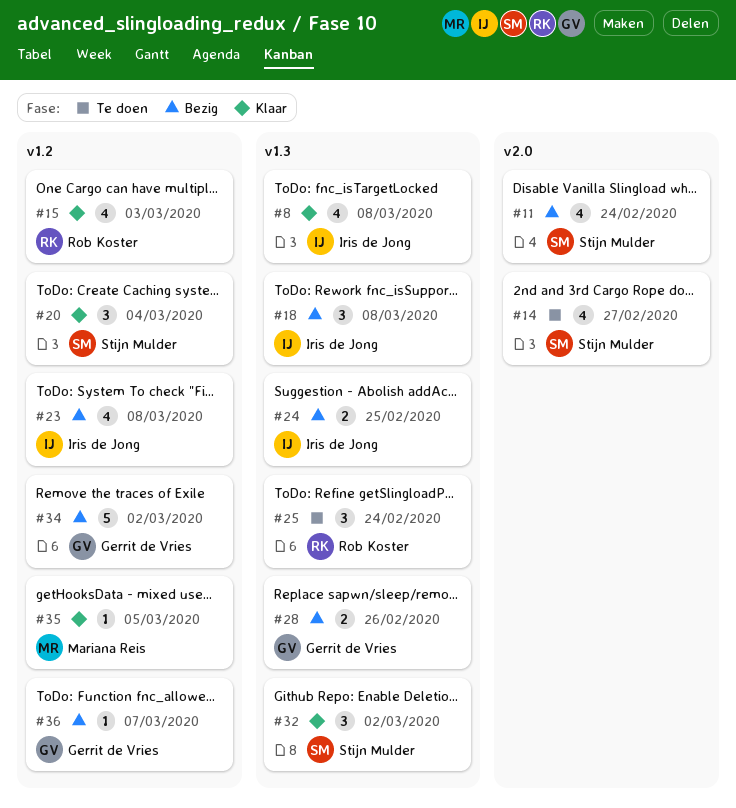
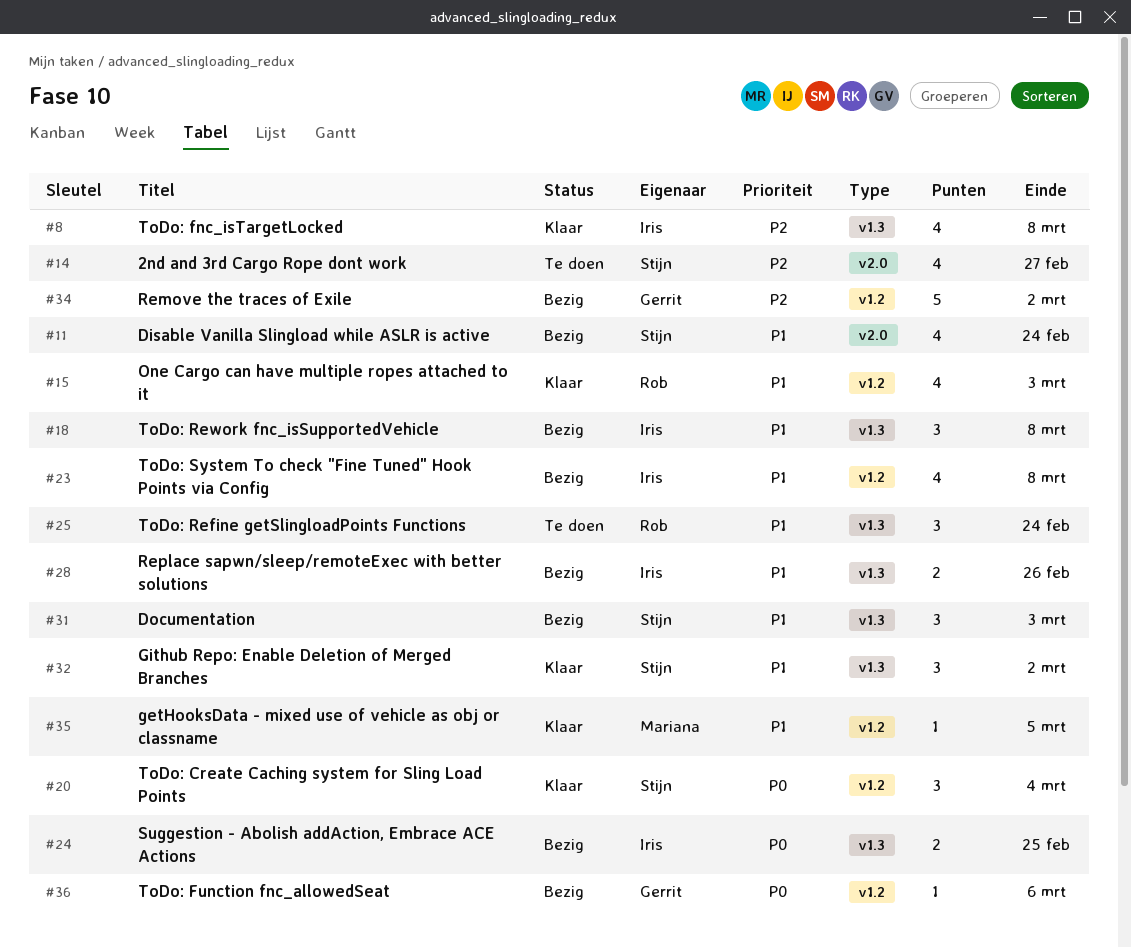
#28, owner: Gerrit de Vries -> Iris de Jong
#31: none -> present
#36, due: Mar 7 -> Mar 6

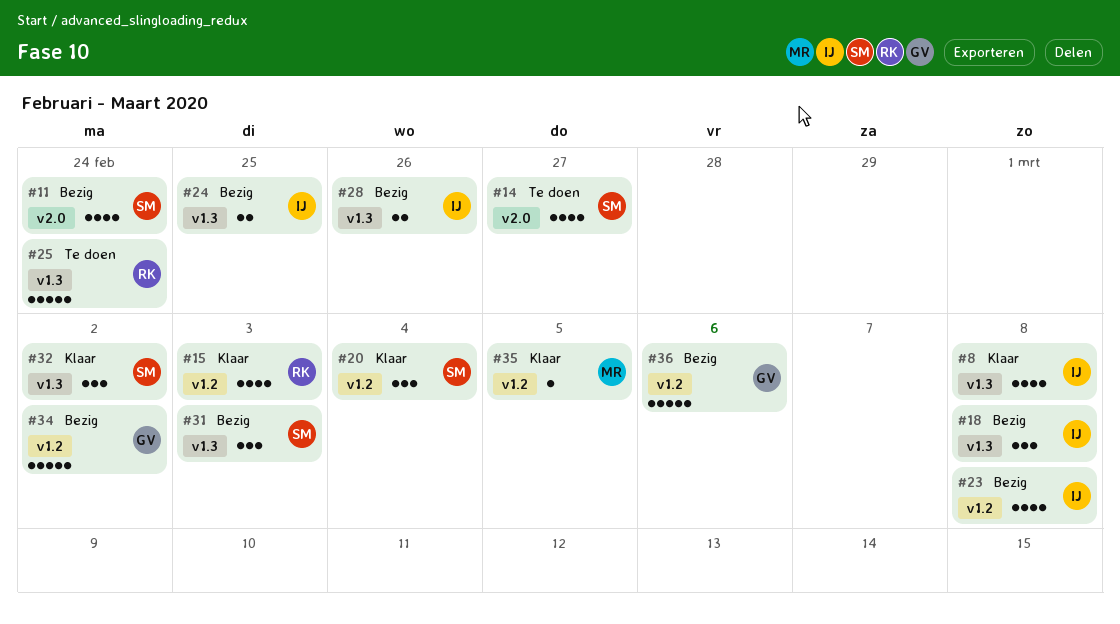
#25, estimate: 3 -> 5
#36, estimate: 1 -> 5

